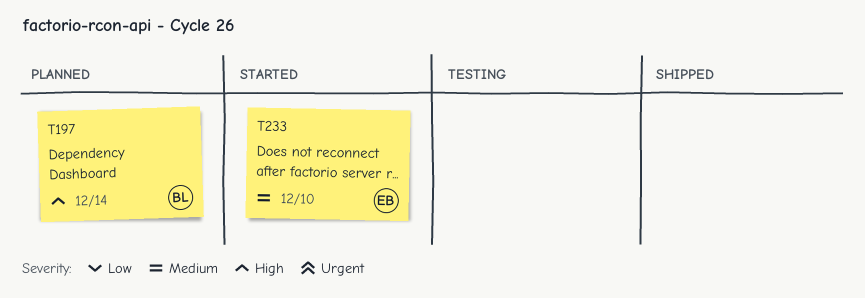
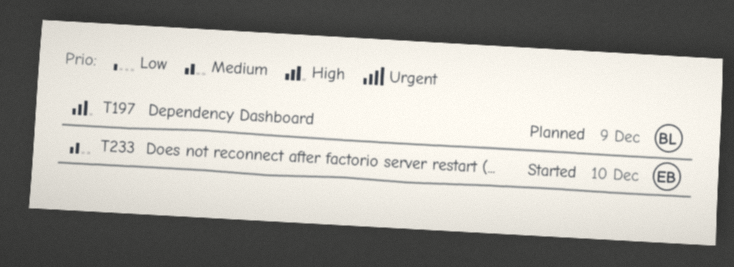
T197, due: Dec 14 -> Dec 9

